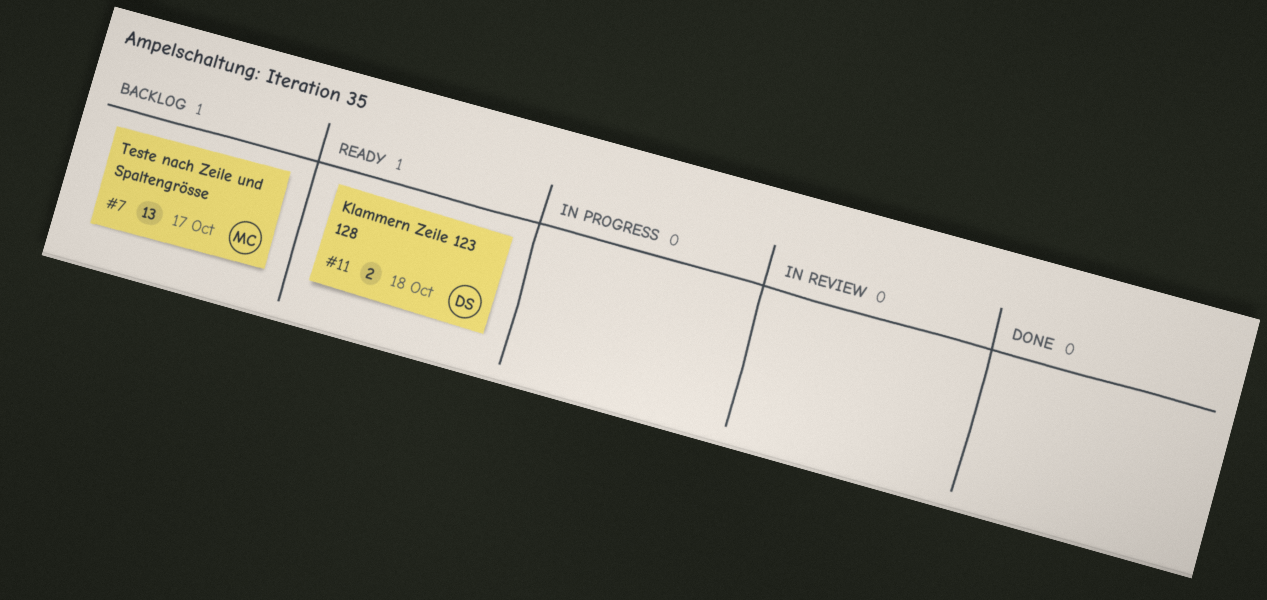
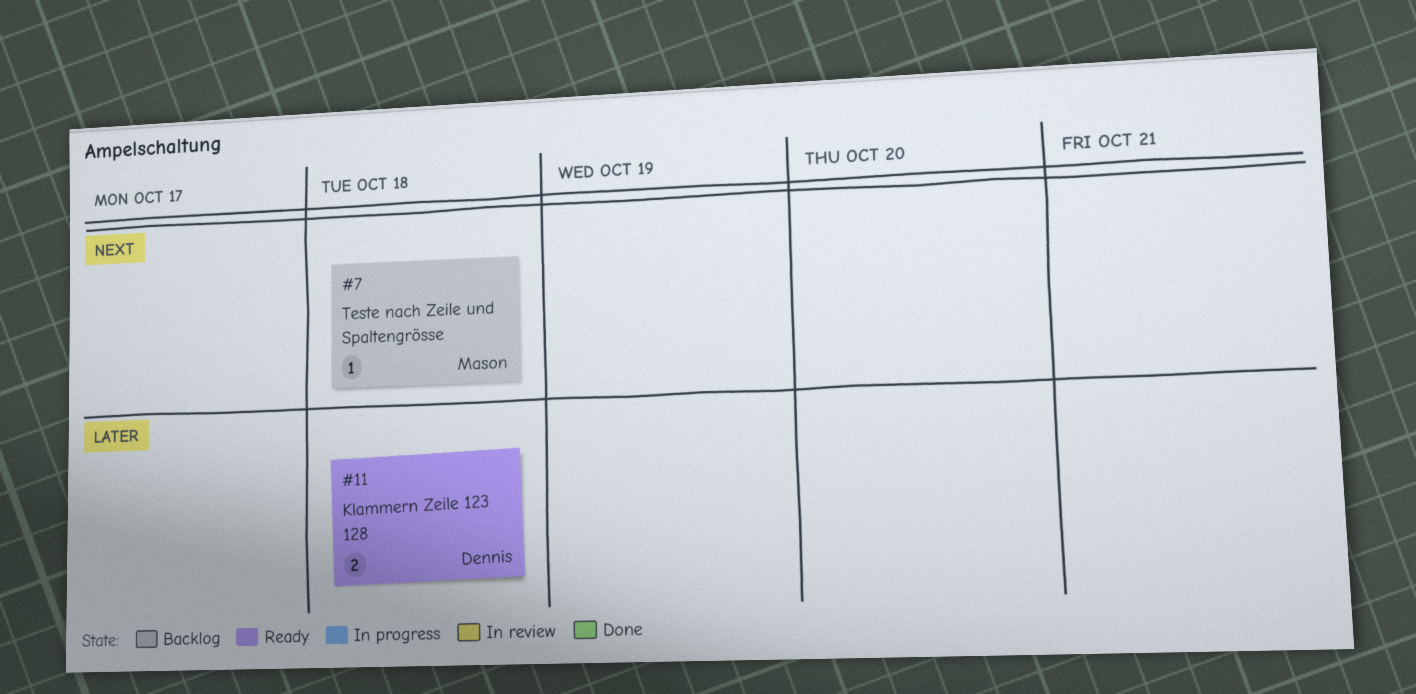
#7, estimate: 13 -> 1
#7, due: Oct 17 -> Oct 18

